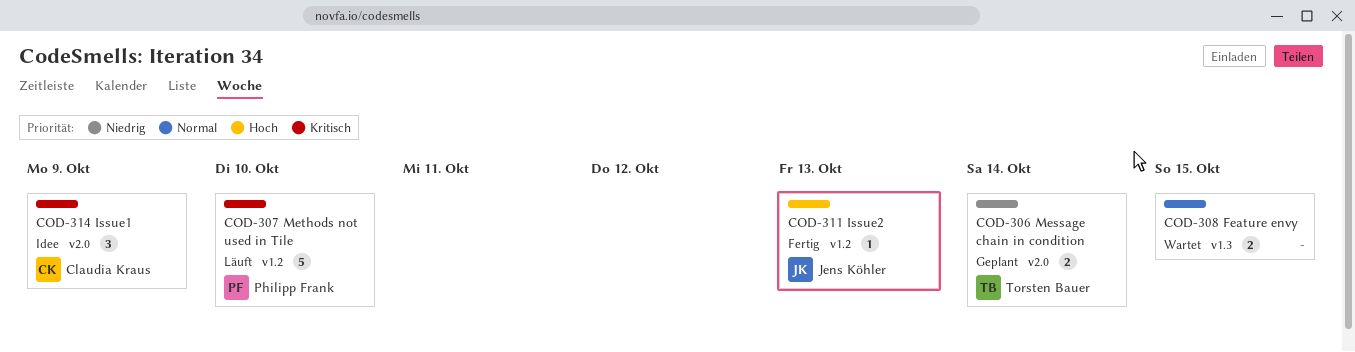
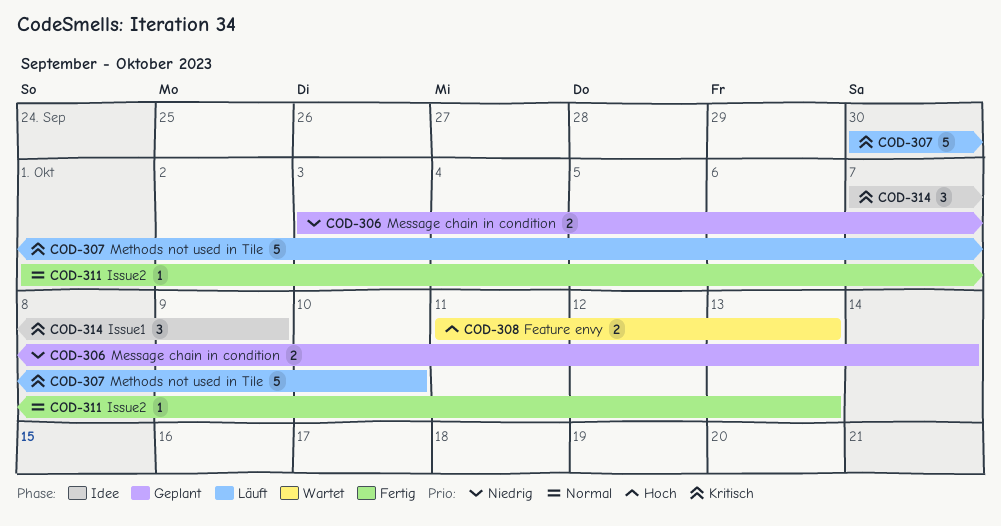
COD-308, priority: Normal -> Hoch
COD-308, due: Oct 15 -> Oct 13
COD-311, priority: Hoch -> Normal

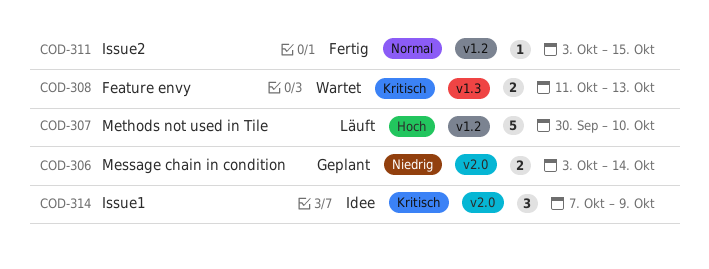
COD-307, priority: Kritisch -> Hoch
COD-308, priority: Hoch -> Kritisch
COD-311, start: Oct 1 -> Oct 3
COD-311, due: Oct 13 -> Oct 15

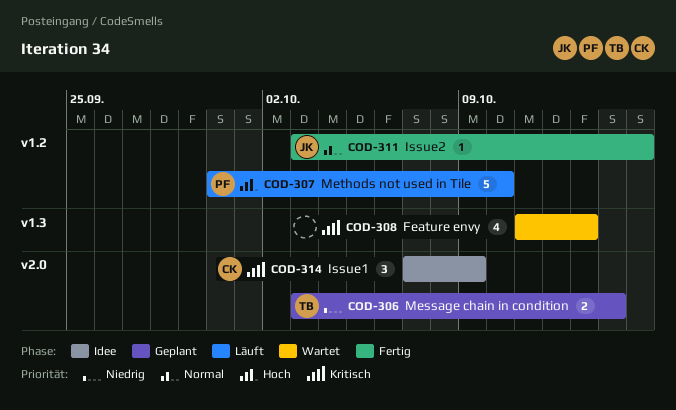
COD-308, estimate: 2 -> 4

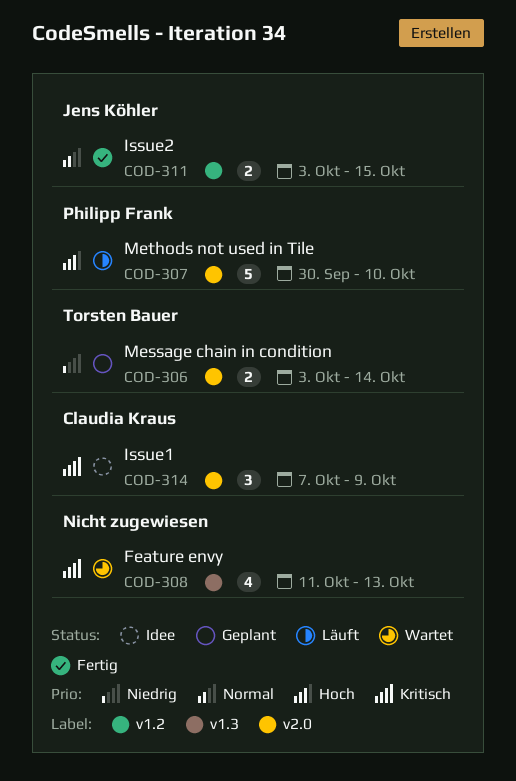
COD-307, label: v1.2 -> v2.0
COD-311, estimate: 1 -> 2

